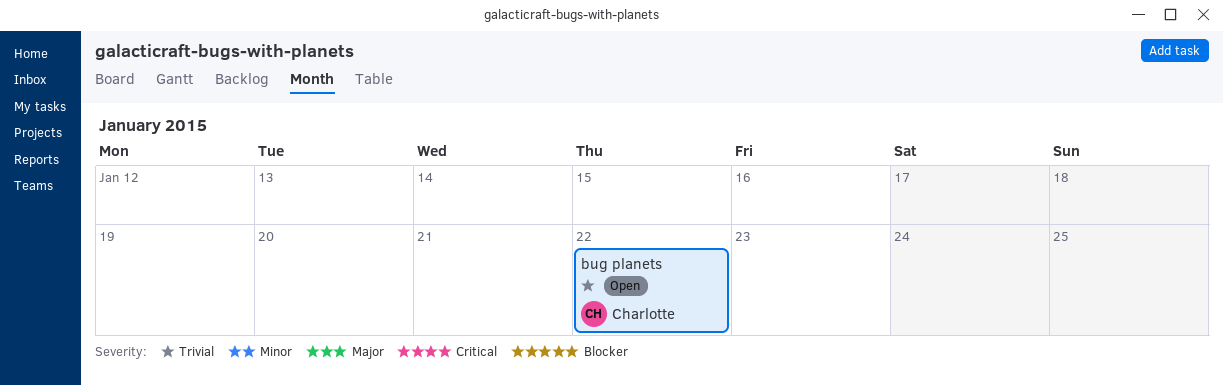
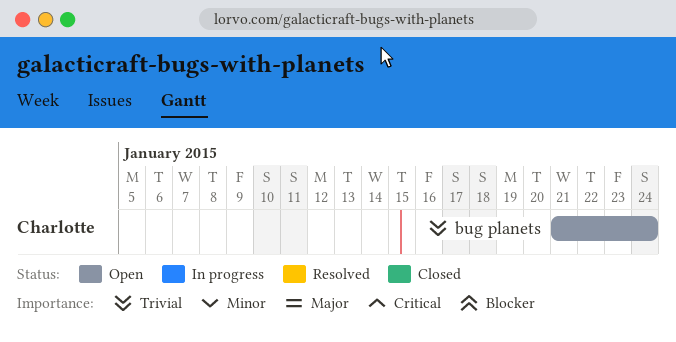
bug planets, due: Jan 22 -> Jan 24

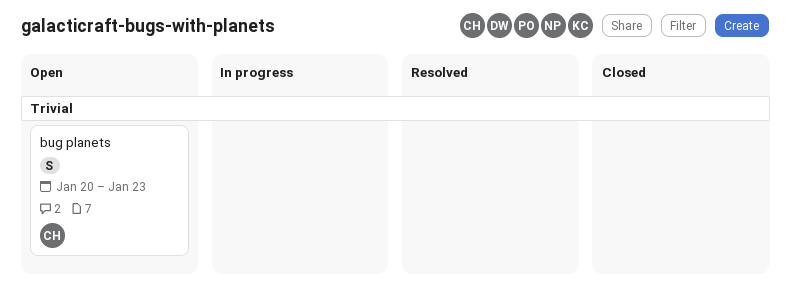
bug planets, start: Jan 21 -> Jan 20
bug planets, due: Jan 24 -> Jan 23

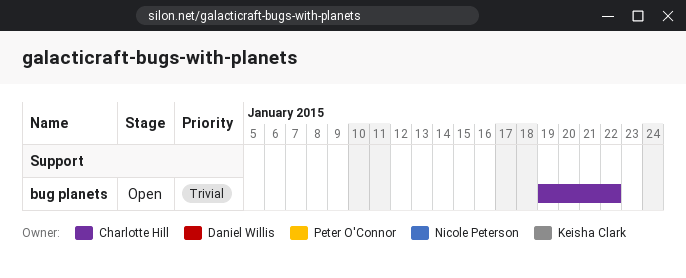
bug planets, start: Jan 20 -> Jan 19
bug planets, due: Jan 23 -> Jan 22

